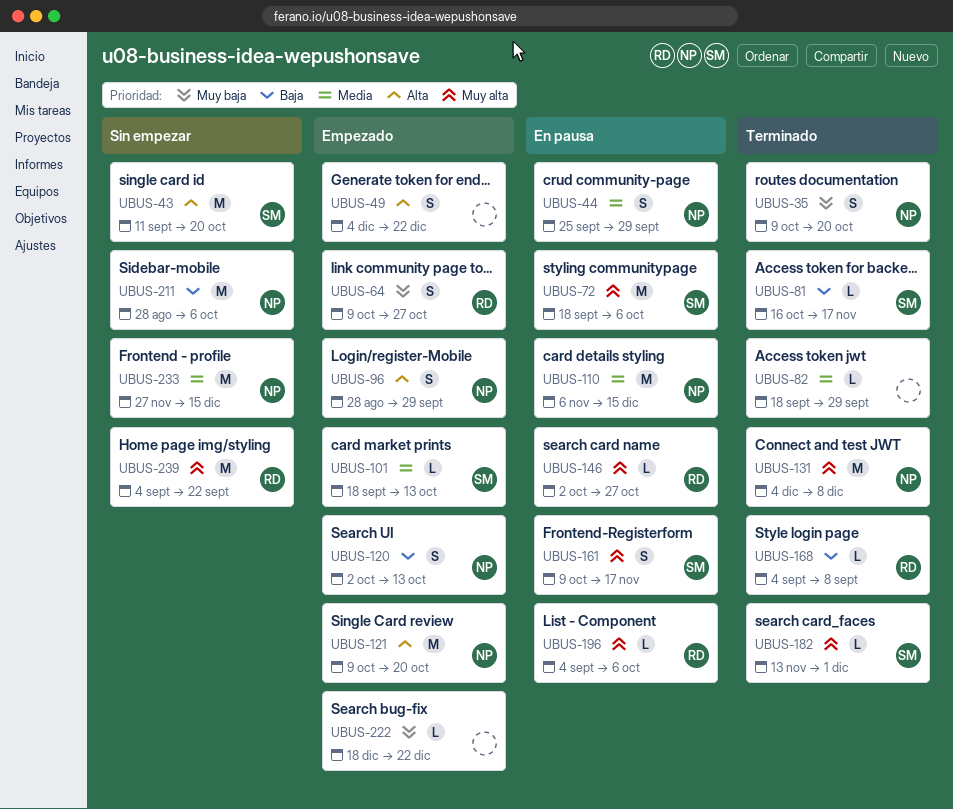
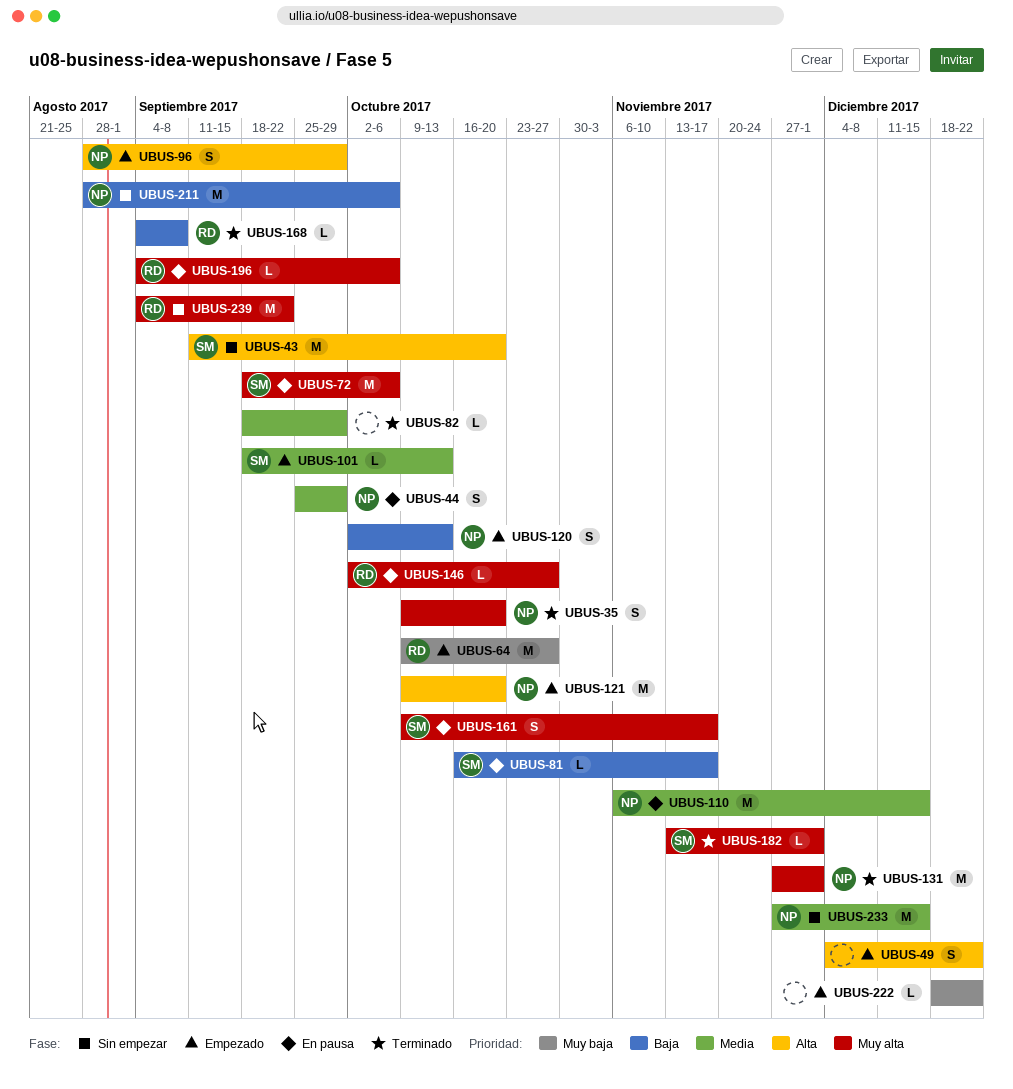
UBUS-35, priority: Muy baja -> Muy alta
UBUS-64, estimate: S -> M
UBUS-81, status: Terminado -> En pausa
UBUS-131, start: Dec 4 -> Nov 27
UBUS-131, due: Dec 8 -> Dec 1

